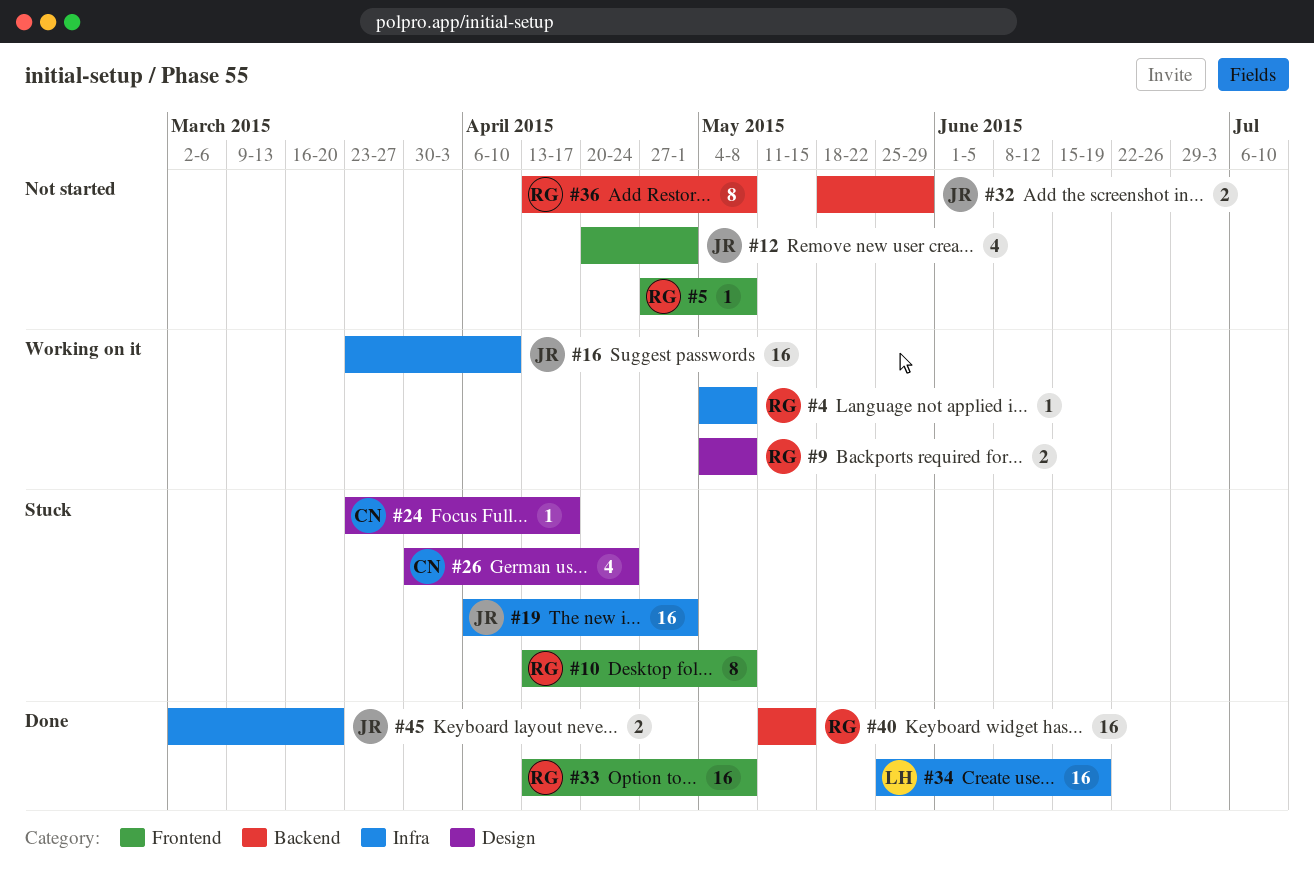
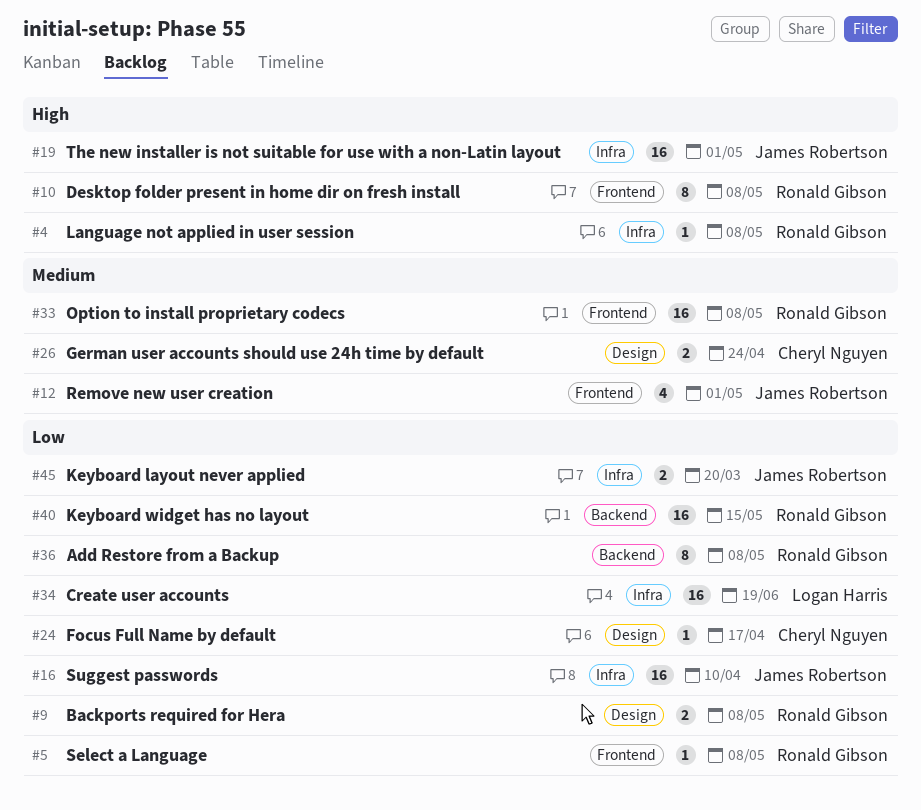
#26, estimate: 4 -> 2
#32: present -> none

